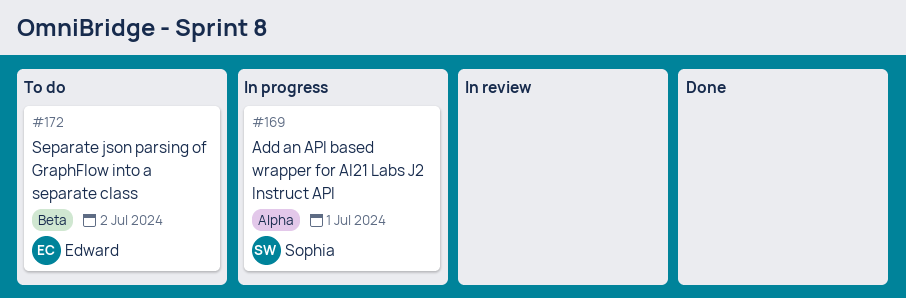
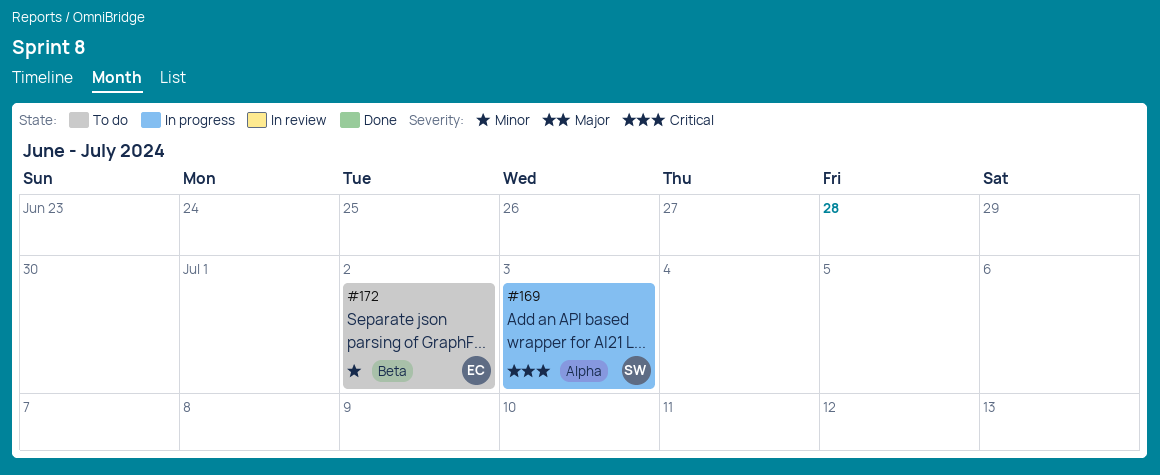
#169, due: Jul 1 -> Jul 3

